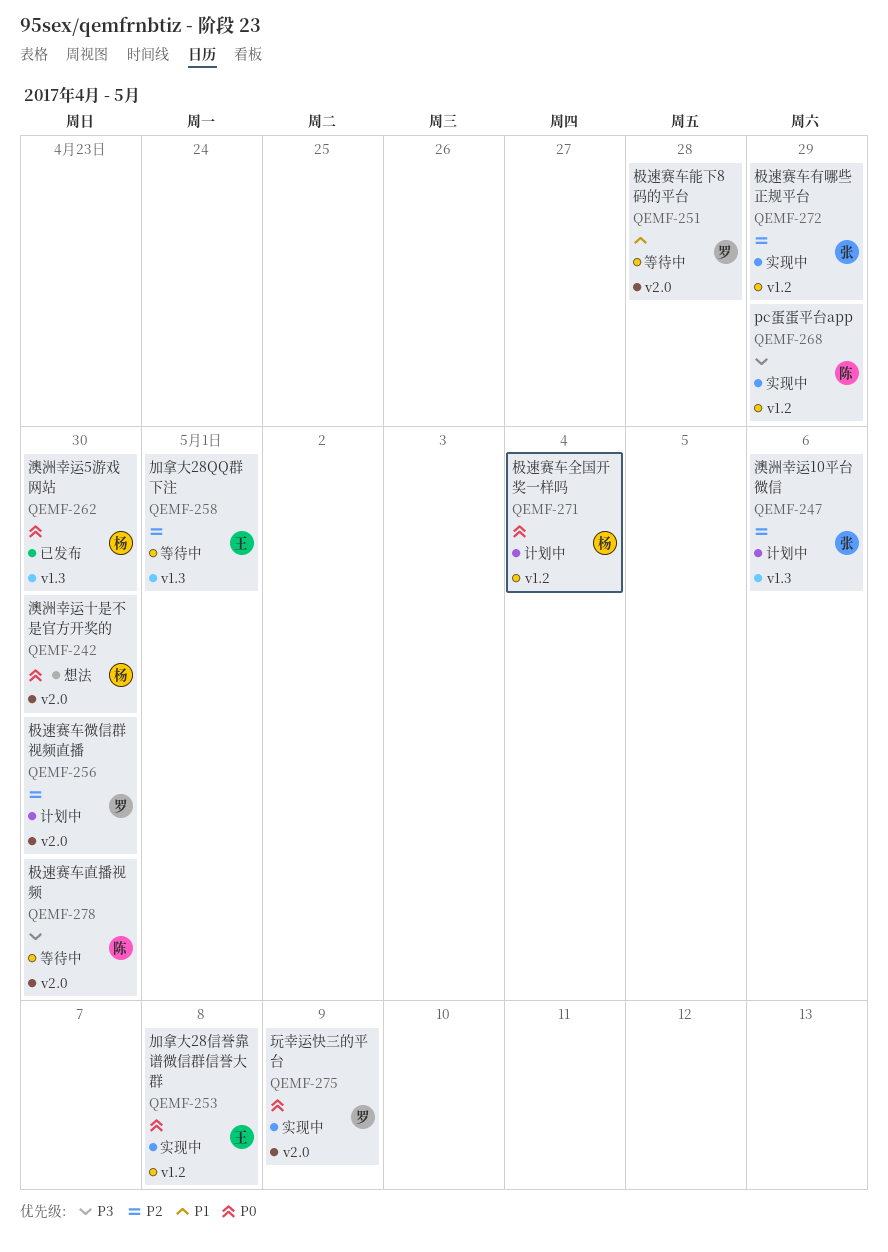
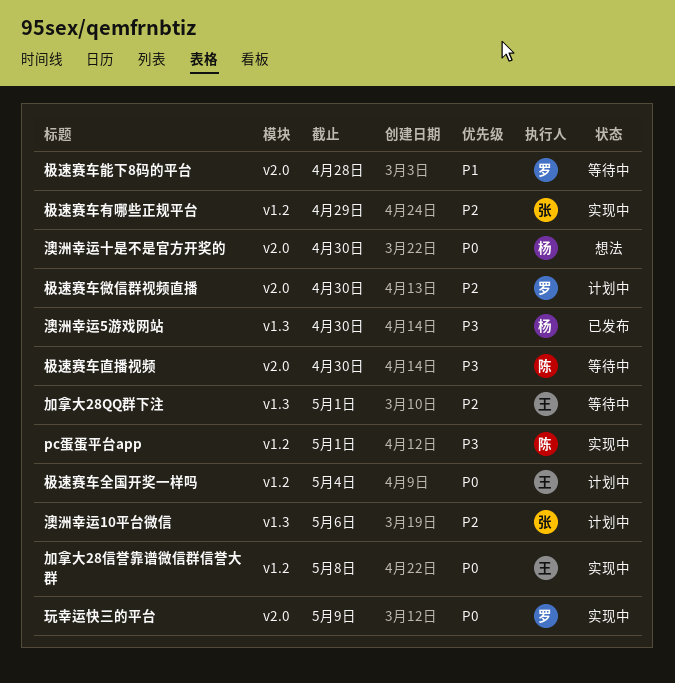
pc蛋蛋平台app, due: Apr 29 -> May 1
极速赛车全国开奖一样吗, owner: 杨 -> 王
澳洲幸运5游戏网站, priority: P0 -> P3

